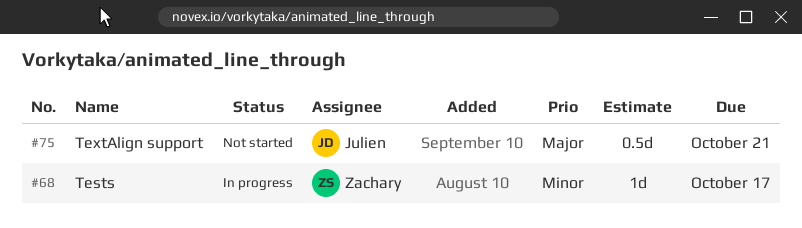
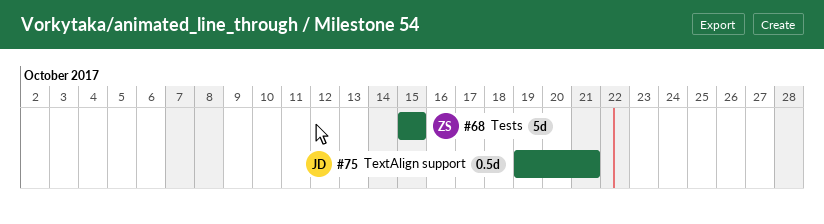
#68, estimate: 1d -> 5d
#68, due: Oct 17 -> Oct 15

